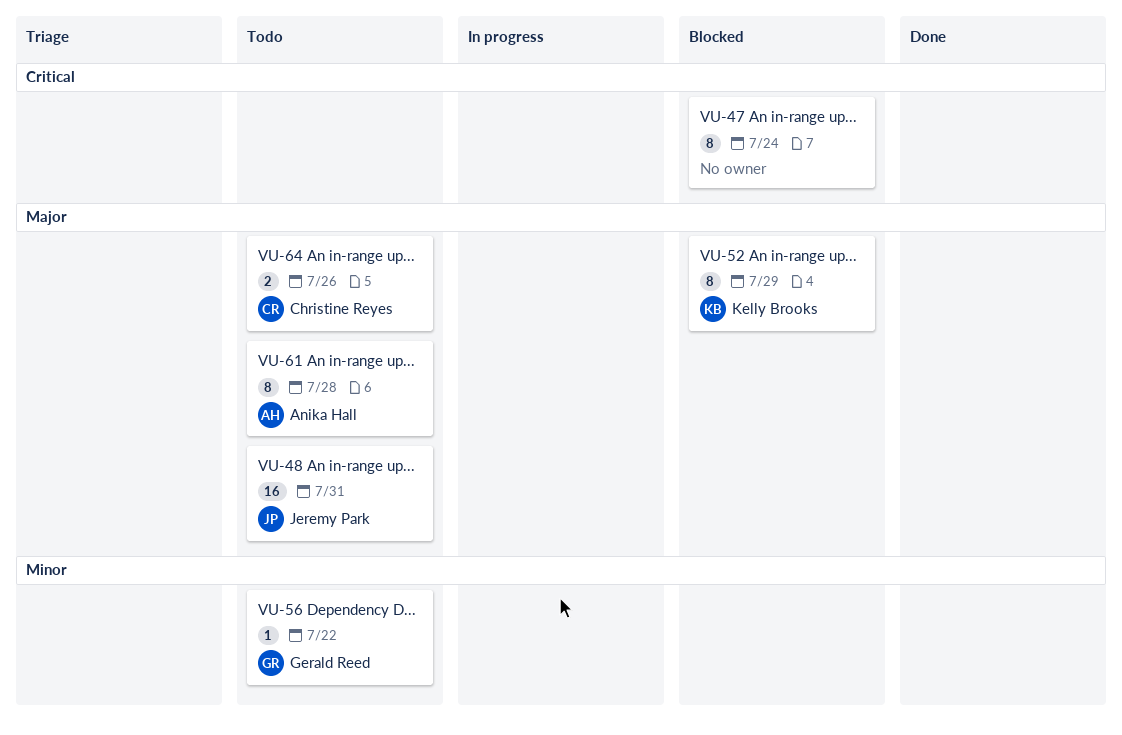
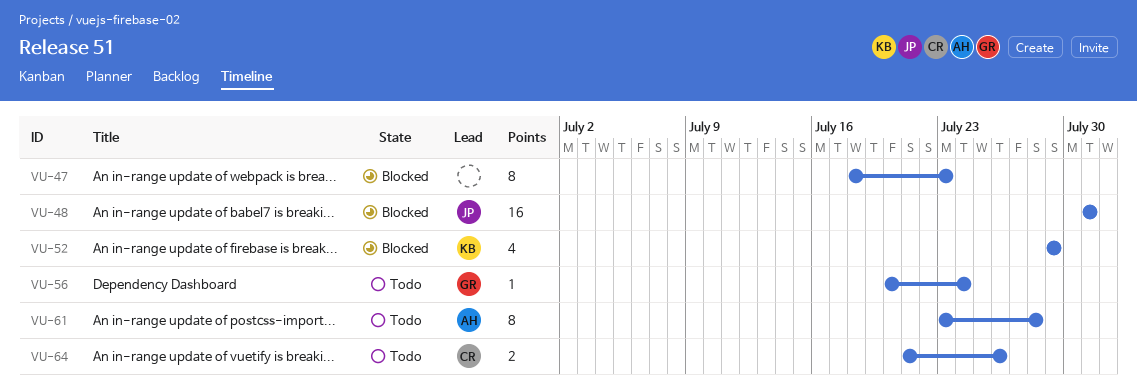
VU-47, due: Jul 24 -> Jul 23
VU-48, status: Todo -> Blocked
VU-52, estimate: 8 -> 4
VU-56, due: Jul 22 -> Jul 24

